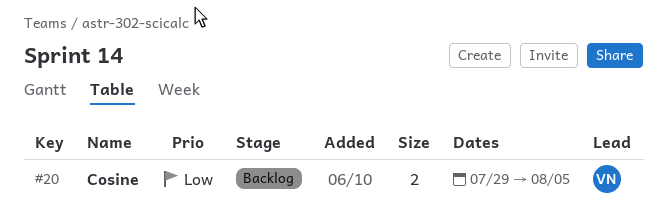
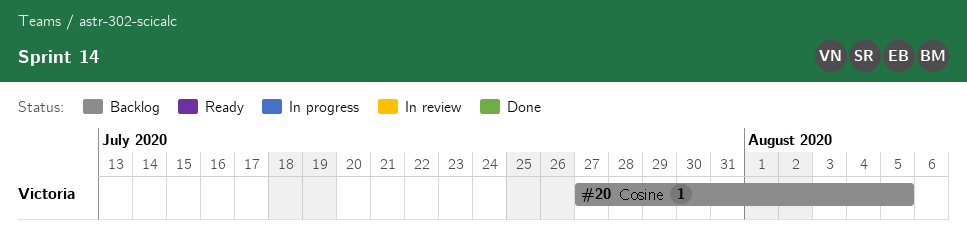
#20, estimate: 2 -> 1
#20, start: Jul 29 -> Jul 27

